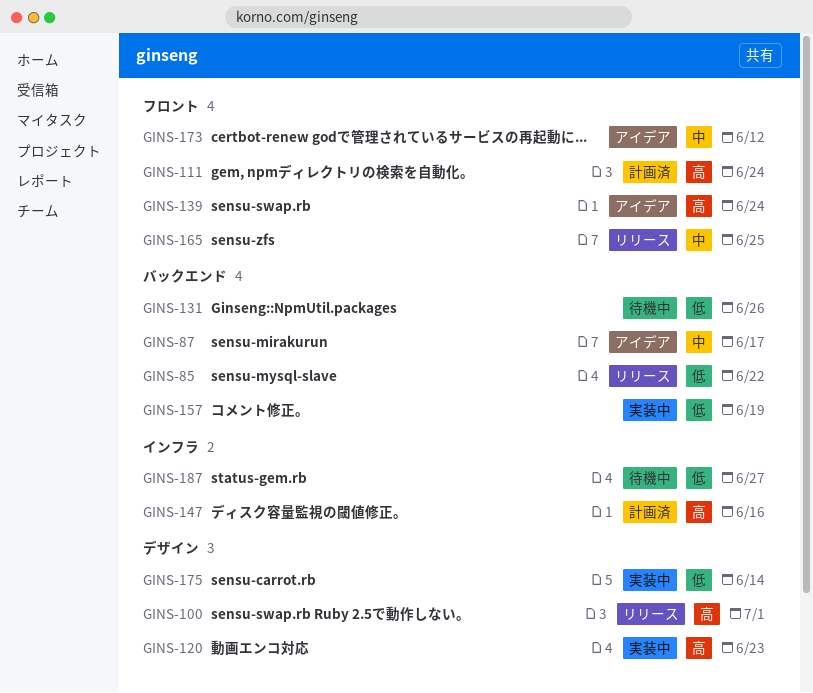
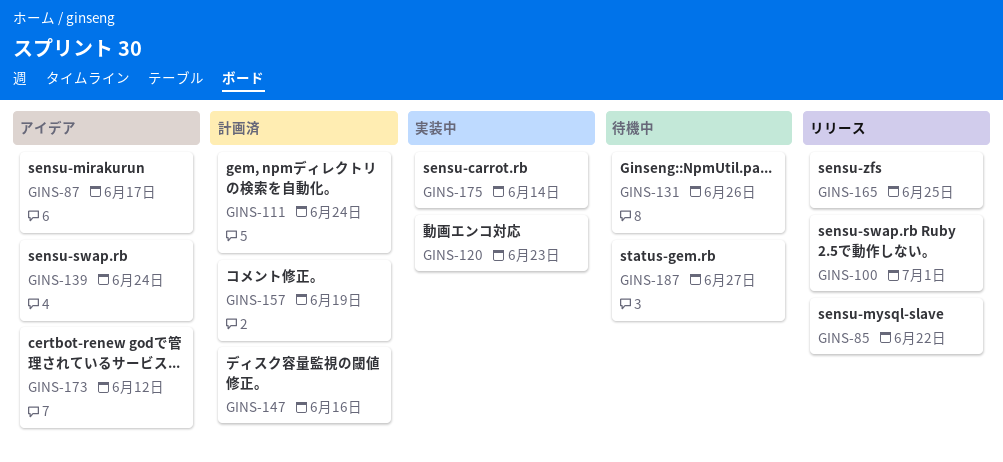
GINS-157, status: 実装中 -> 計画済

